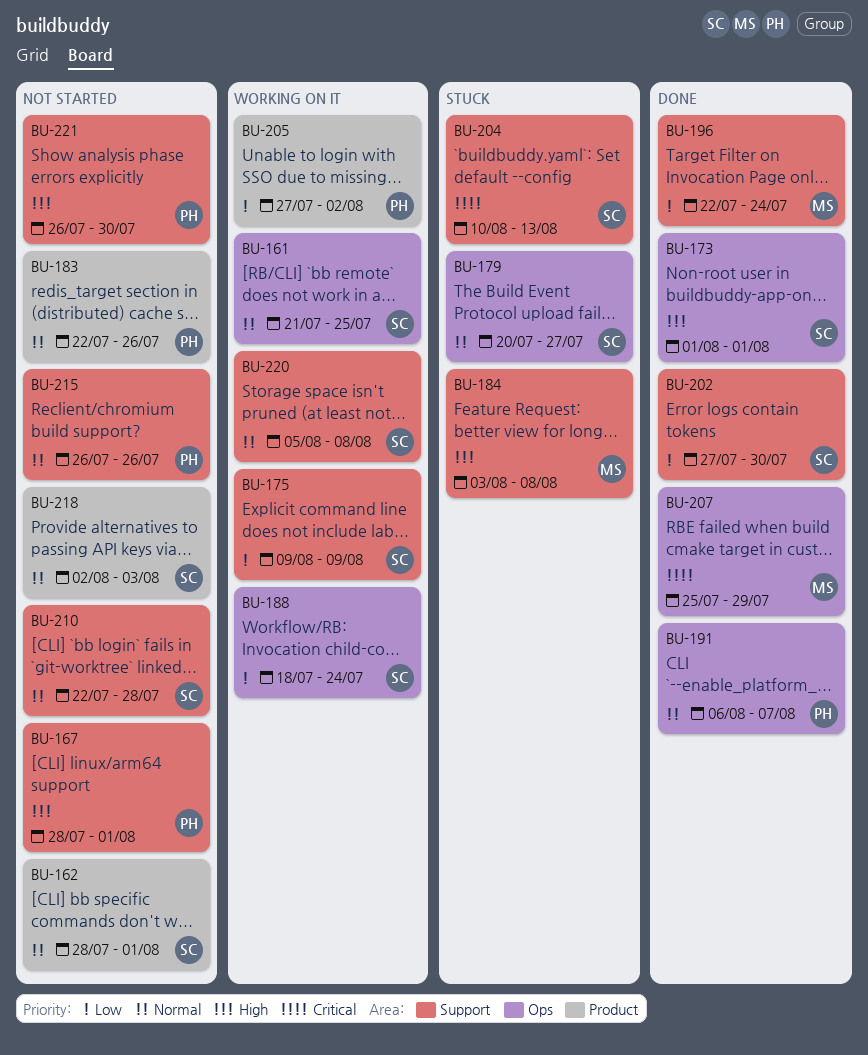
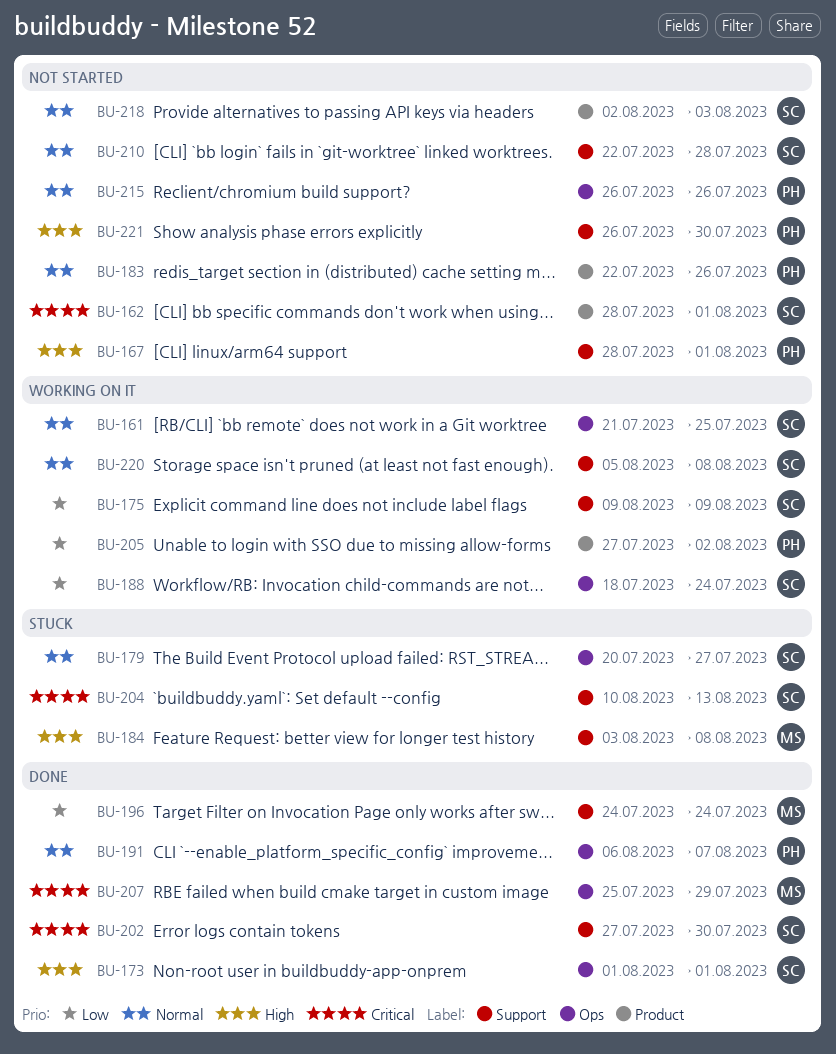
BU-162, priority: Normal -> Critical
BU-196, start: Jul 22 -> Jul 24
BU-202, priority: Low -> Critical
BU-215, label: Support -> Ops

